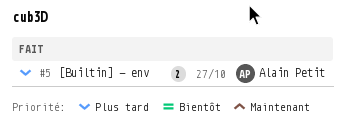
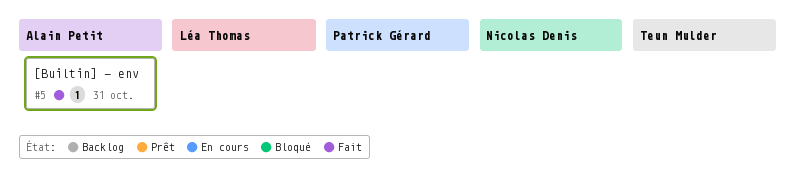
#5, estimate: 2 -> 1
#5, due: Oct 27 -> Oct 31

